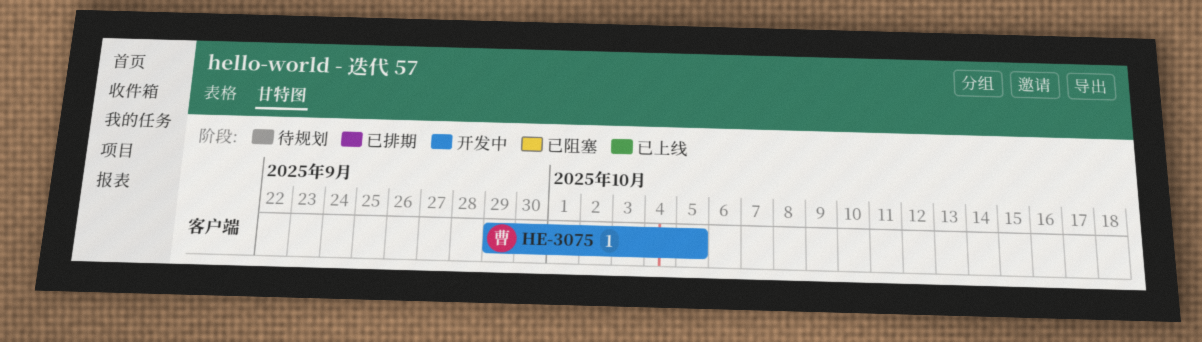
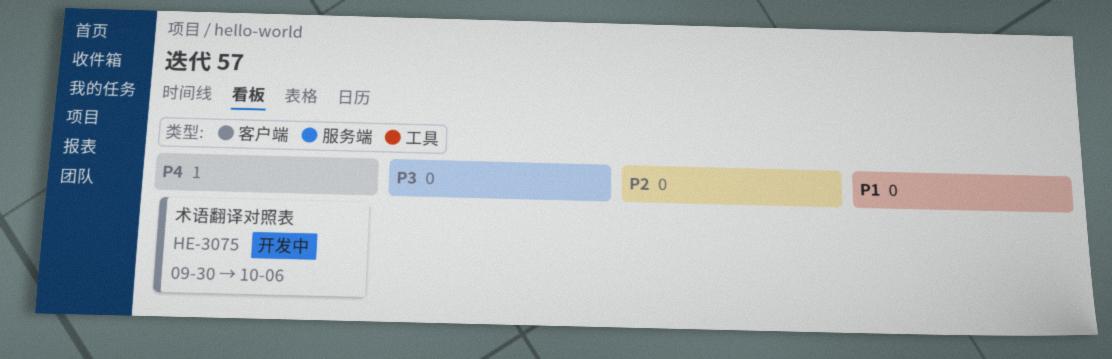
HE-3075, start: Sep 29 -> Sep 30
HE-3075, due: Oct 5 -> Oct 6

